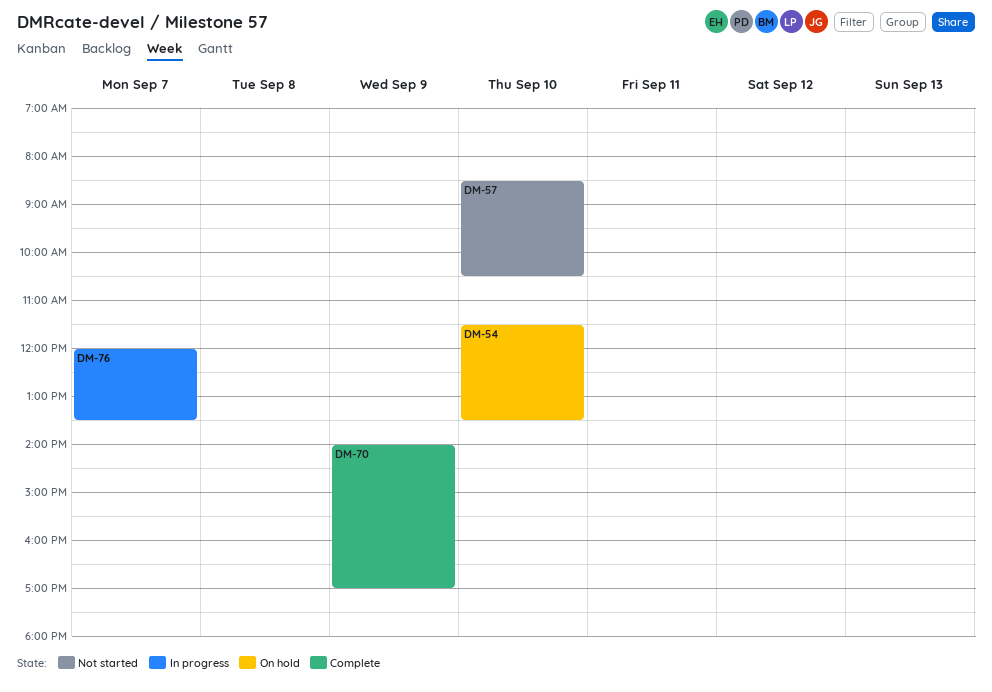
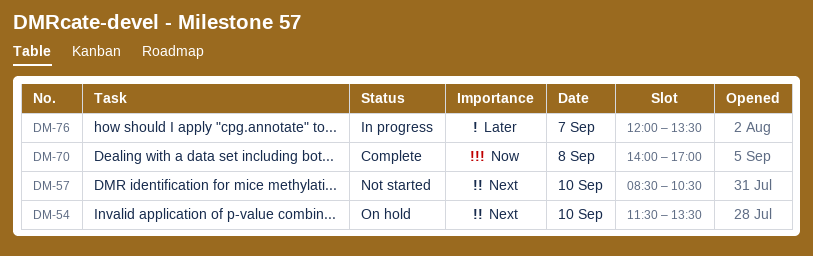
DM-70, day: Sep 9 -> Sep 8

